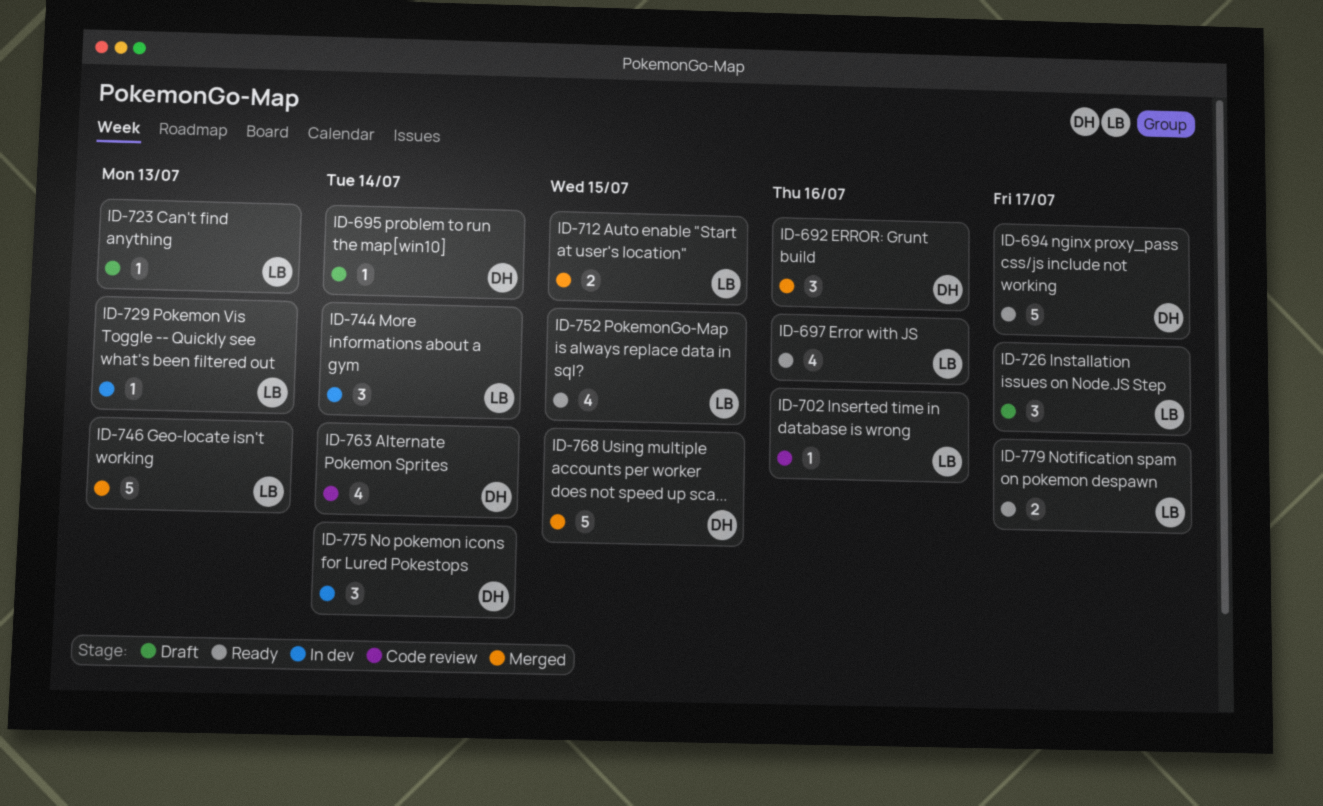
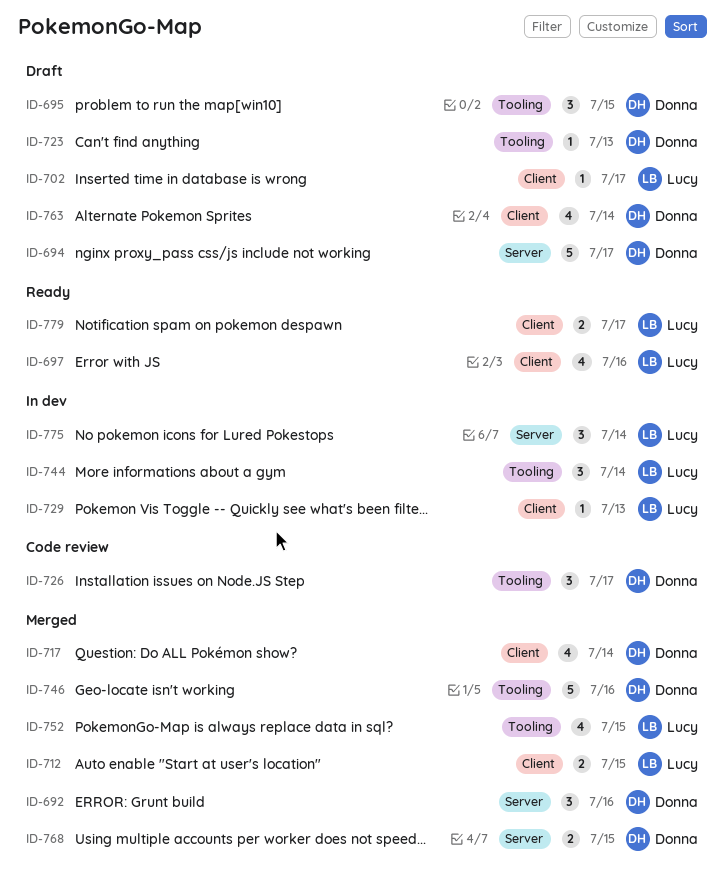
ID-694, status: Ready -> Draft
ID-695, estimate: 1 -> 3
ID-695, due: Jul 14 -> Jul 15
ID-702, status: Code review -> Draft
ID-702, due: Jul 16 -> Jul 17
ID-717: none -> present
ID-723, owner: Lucy -> Donna
ID-726, status: Draft -> Code review
ID-726, owner: Lucy -> Donna
ID-746, owner: Lucy -> Donna
ID-746, due: Jul 13 -> Jul 16
ID-752, status: Ready -> Merged
ID-763, status: Code review -> Draft
ID-768, estimate: 5 -> 2
ID-775, owner: Donna -> Lucy

